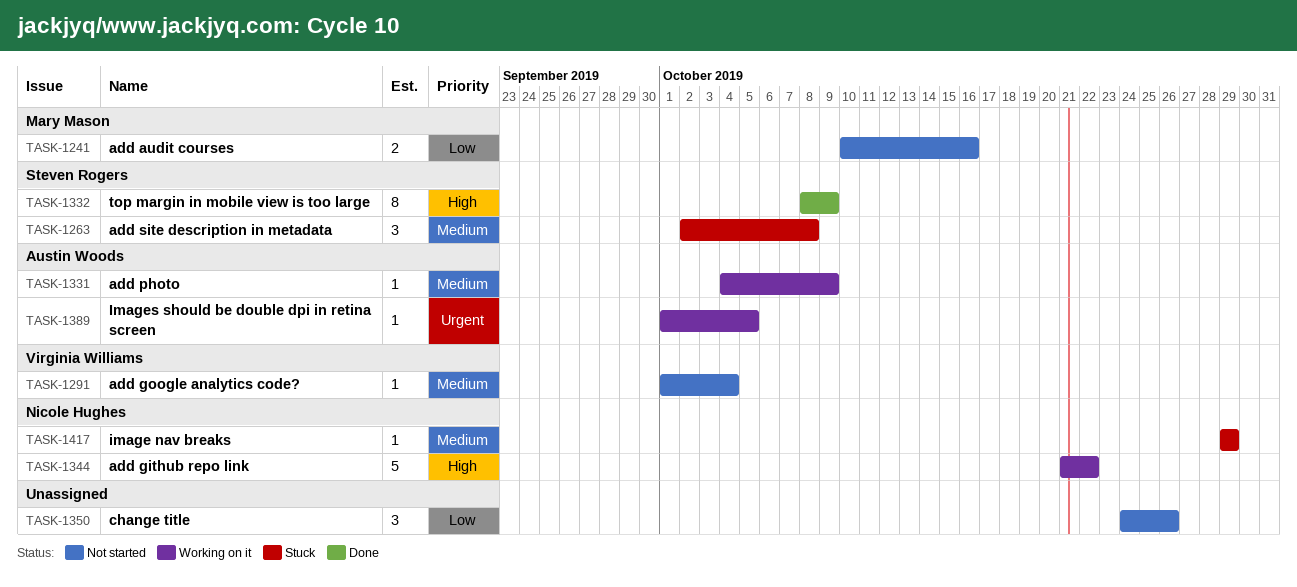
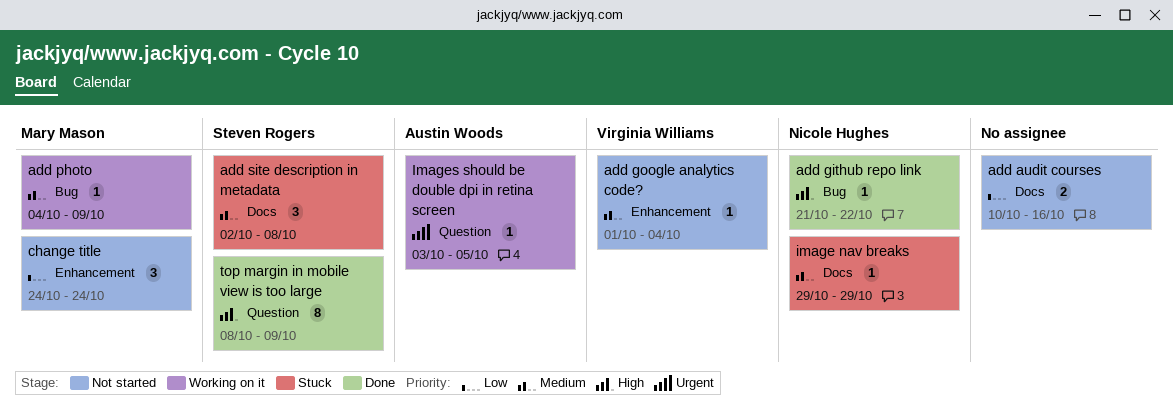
add audit courses, owner: Mary Mason -> none
add github repo link, status: Working on it -> Done
add github repo link, estimate: 5 -> 1
add photo, owner: Austin Woods -> Mary Mason
change title, owner: none -> Mary Mason
change title, due: Oct 26 -> Oct 24
Images should be double dpi in retina screen, start: Oct 1 -> Oct 3

